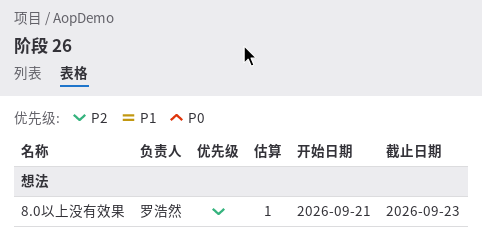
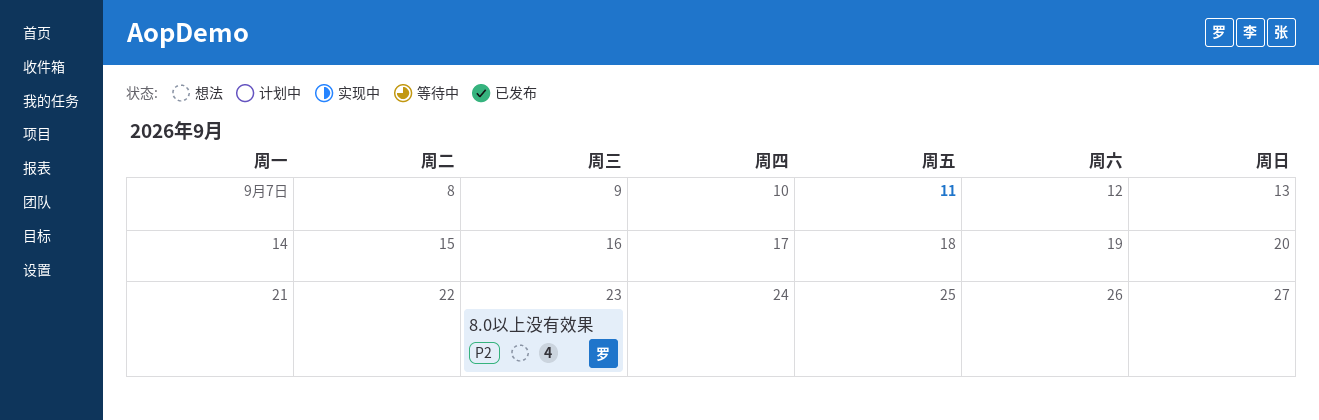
8.0以上没有效果, estimate: 1 -> 4

